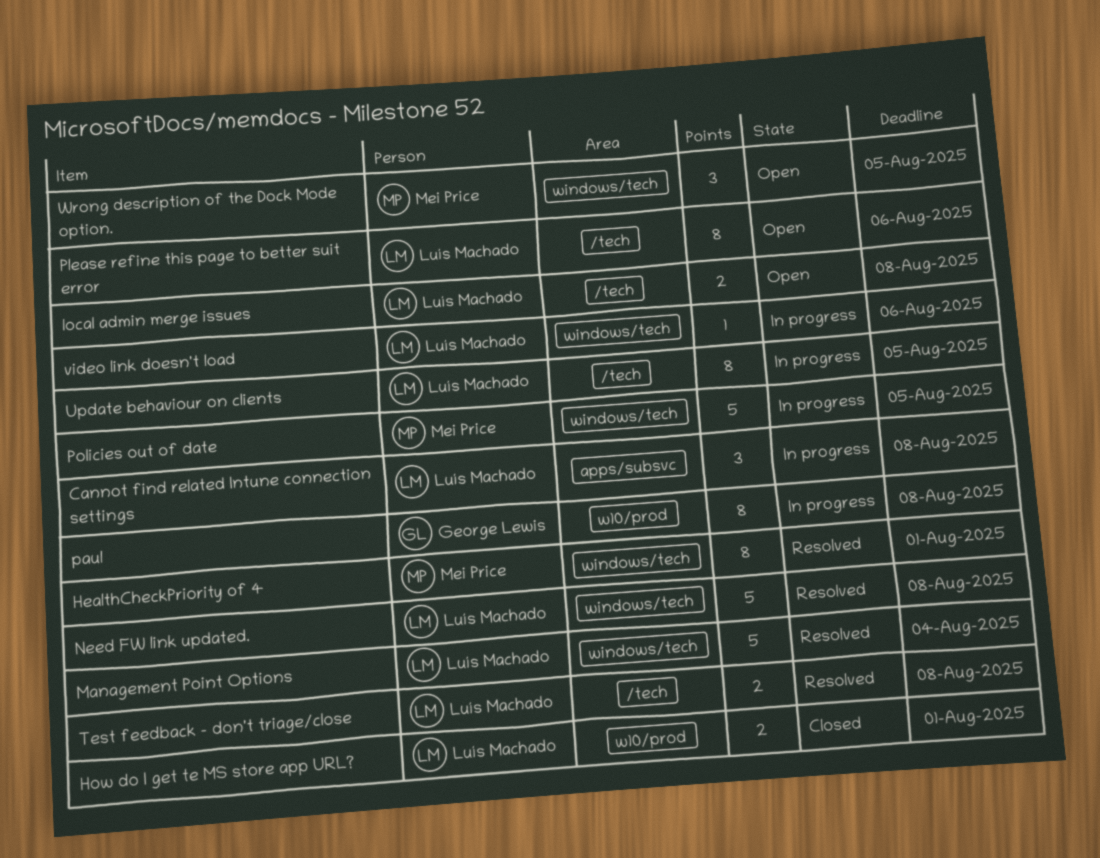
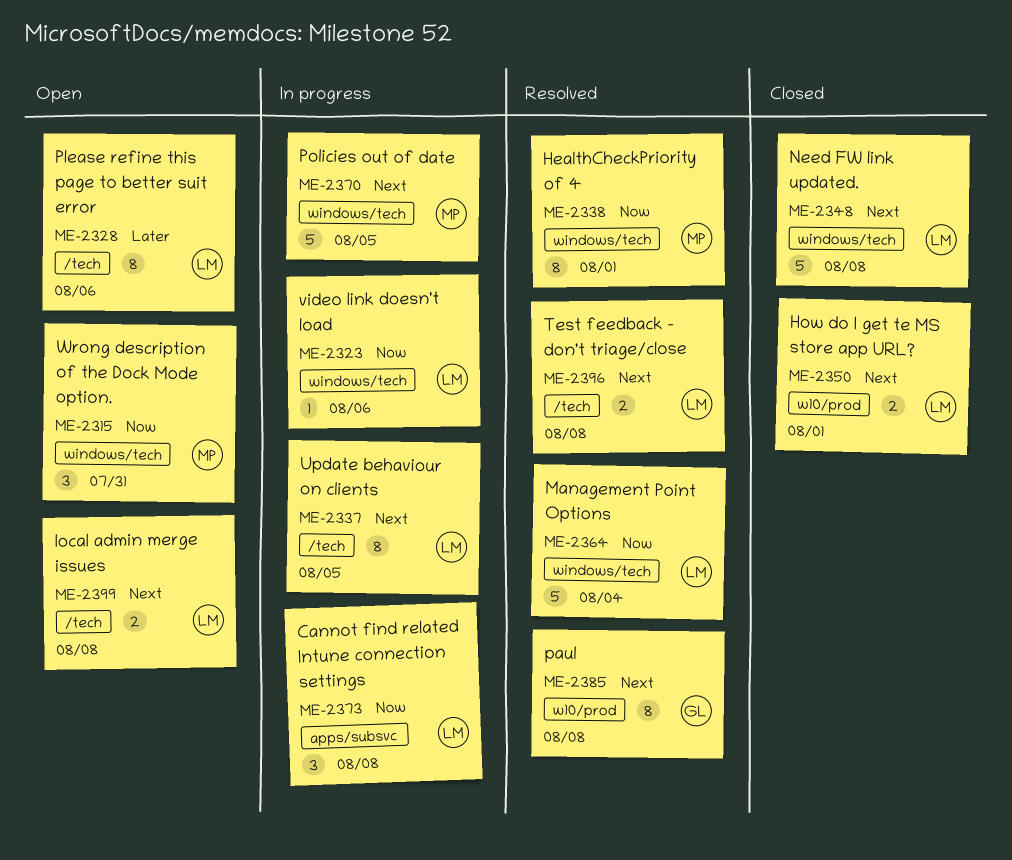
Need FW link updated., status: Resolved -> Closed
paul, status: In progress -> Resolved
Wrong description of the Dock Mode option., due: Aug 5 -> Jul 31

